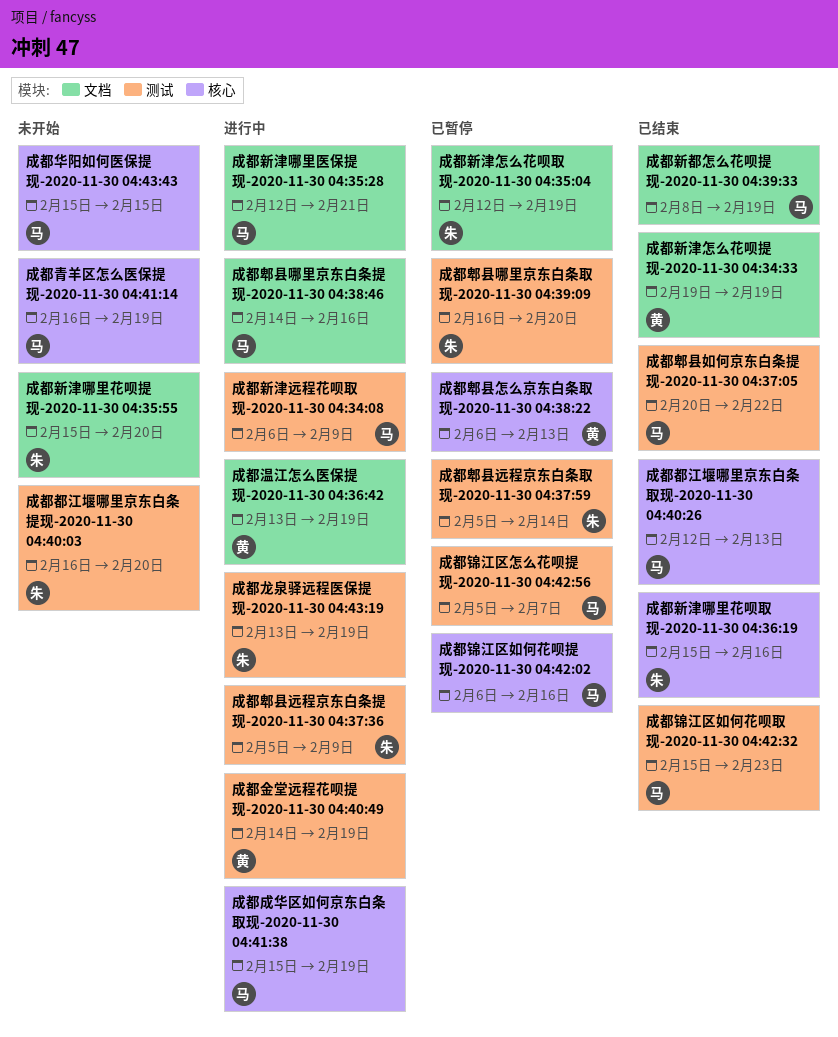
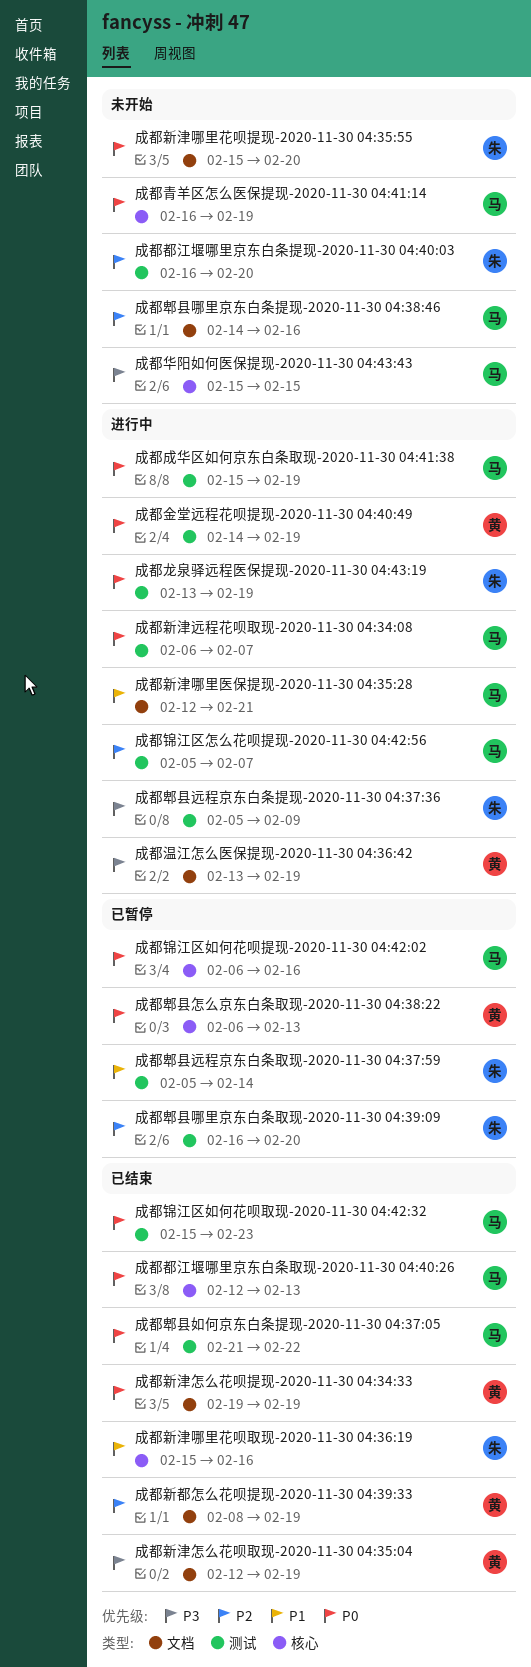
成都成华区如何京东白条取现-2020-11-30 04:41:38, label: 核心 -> 测试
成都新津怎么花呗取现-2020-11-30 04:35:04, status: 已暂停 -> 已结束
成都新津怎么花呗取现-2020-11-30 04:35:04, owner: 朱 -> 黄
成都新津远程花呗取现-2020-11-30 04:34:08, due: Feb 9 -> Feb 7
成都新都怎么花呗提现-2020-11-30 04:39:33, owner: 马 -> 黄
成都郫县哪里京东白条提现-2020-11-30 04:38:46, status: 进行中 -> 未开始
成都郫县如何京东白条提现-2020-11-30 04:37:05, start: Feb 20 -> Feb 21
成都锦江区怎么花呗提现-2020-11-30 04:42:56, status: 已暂停 -> 进行中

